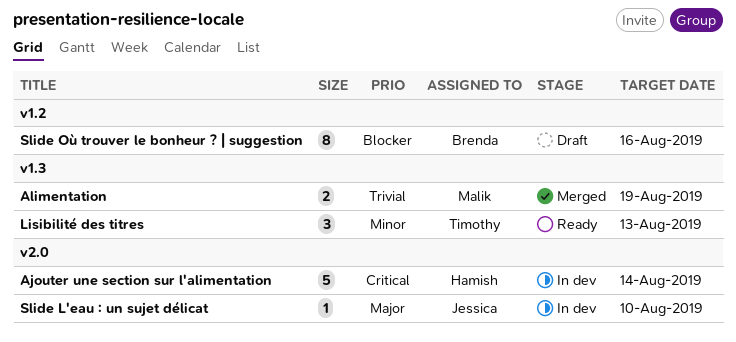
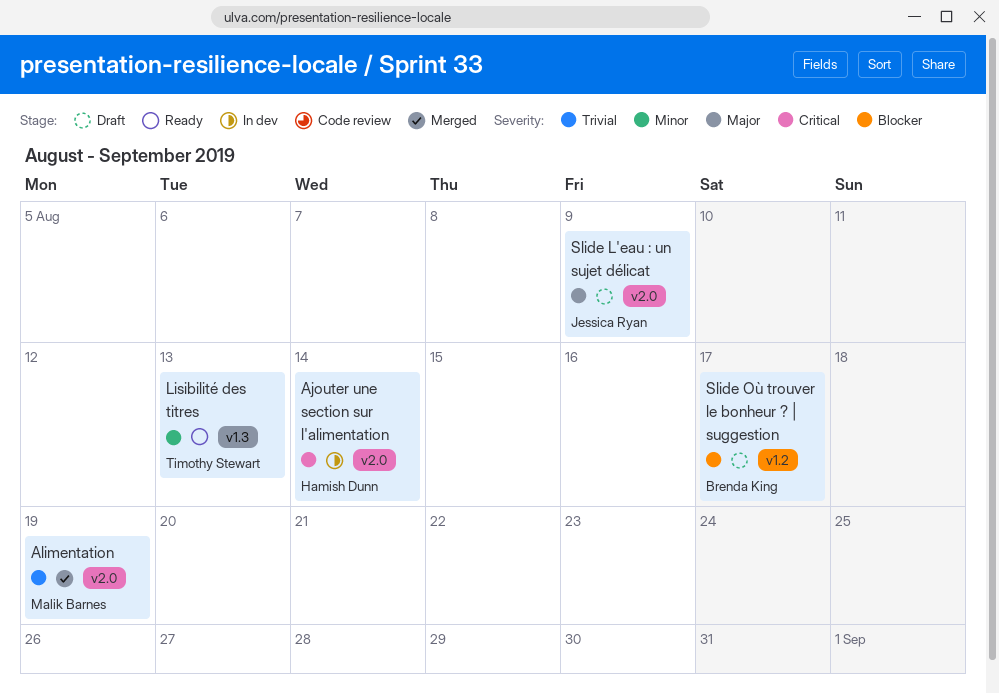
Alimentation, label: v1.3 -> v2.0
Slide L'eau : un sujet délicat, status: In dev -> Draft
Slide L'eau : un sujet délicat, due: Aug 10 -> Aug 9
Slide Où trouver le bonheur ? | suggestion, due: Aug 16 -> Aug 17

